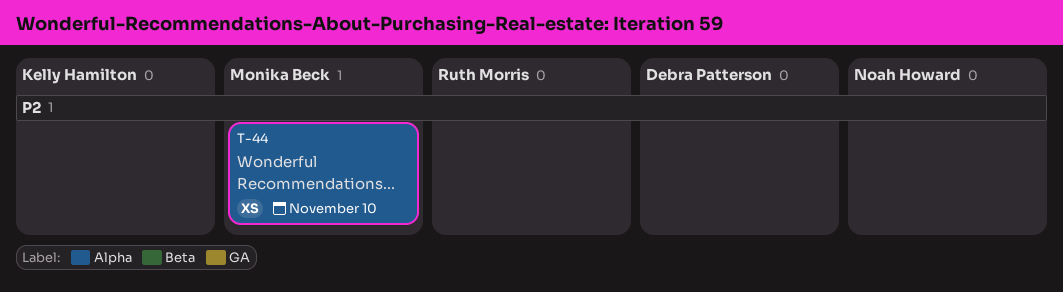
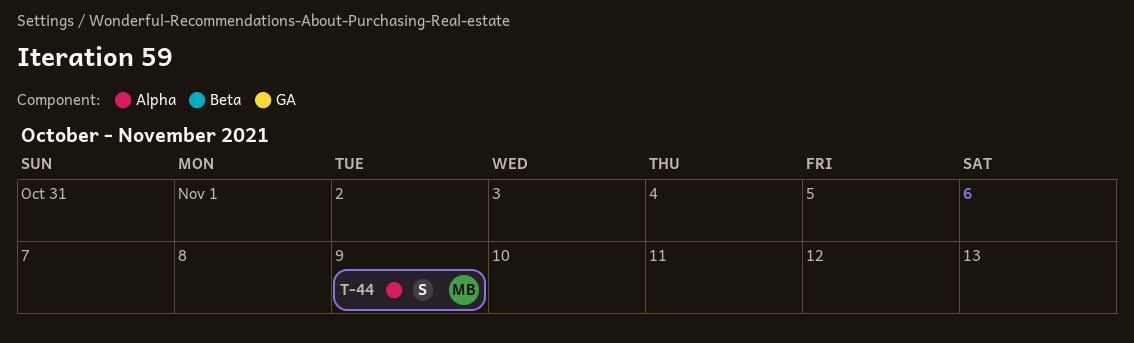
T-44, estimate: XS -> S
T-44, due: Nov 10 -> Nov 9

